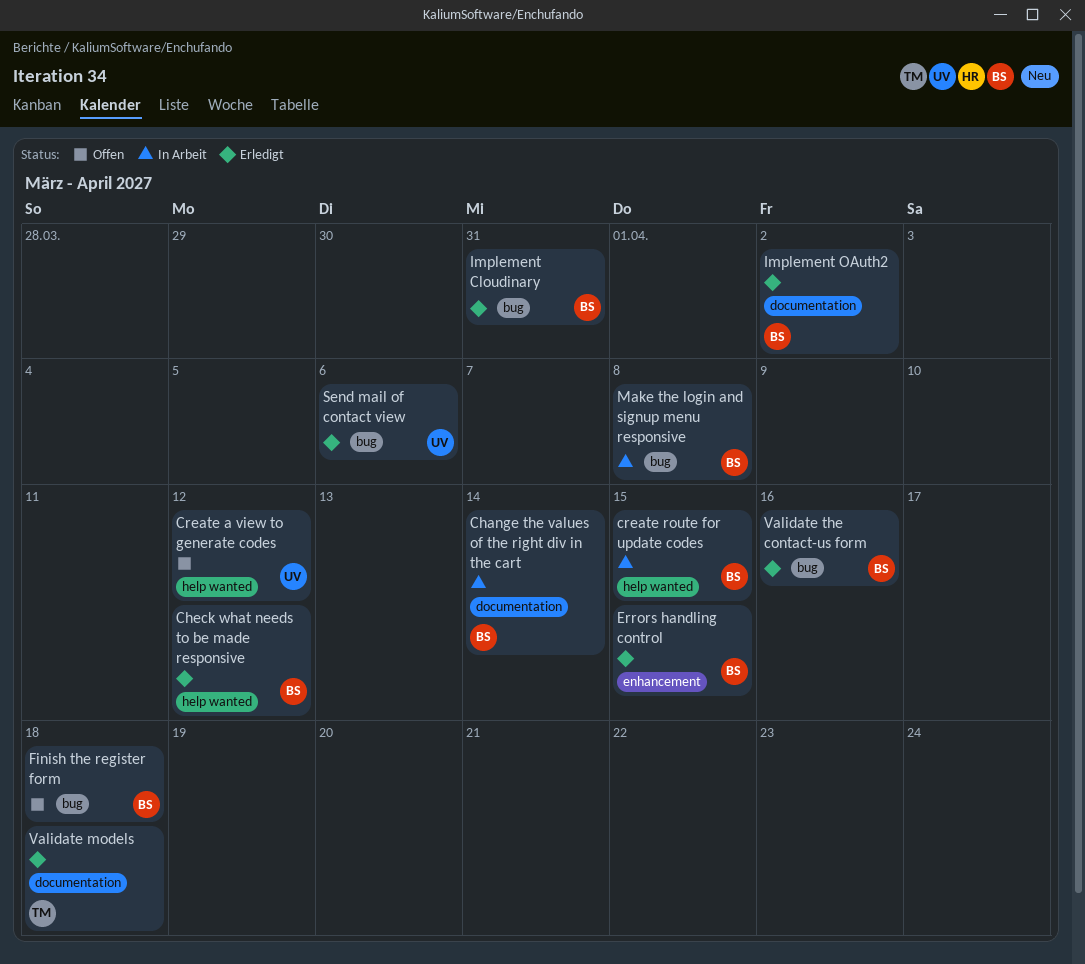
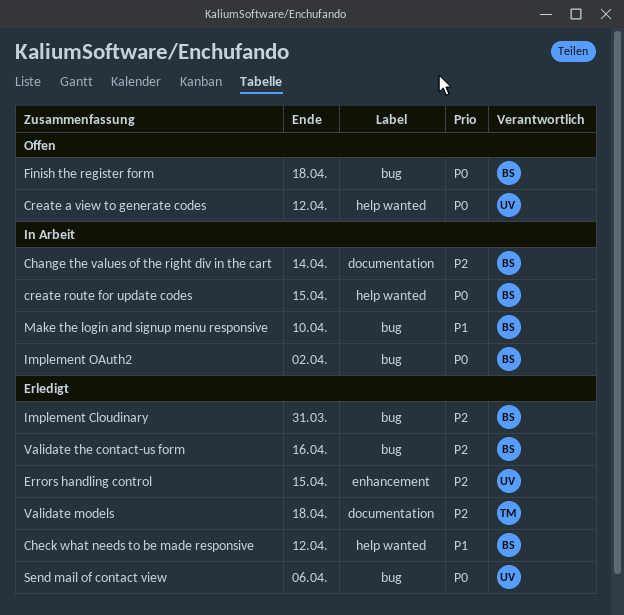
Errors handling control, owner: BS -> UV
Implement OAuth2, status: Erledigt -> In Arbeit
Implement OAuth2, label: documentation -> bug
Make the login and signup menu responsive, due: Apr 8 -> Apr 10

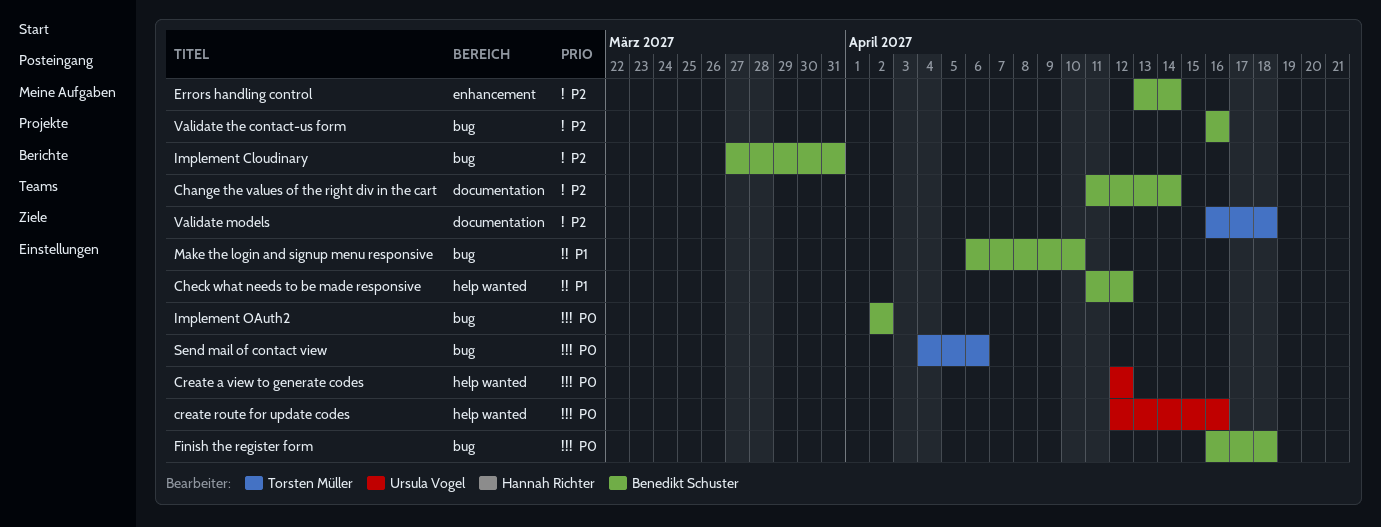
create route for update codes, owner: Benedikt Schuster -> Ursula Vogel
create route for update codes, due: Apr 15 -> Apr 16
Errors handling control, owner: Ursula Vogel -> Benedikt Schuster
Errors handling control, due: Apr 15 -> Apr 14
Send mail of contact view, owner: Ursula Vogel -> Torsten Müller

